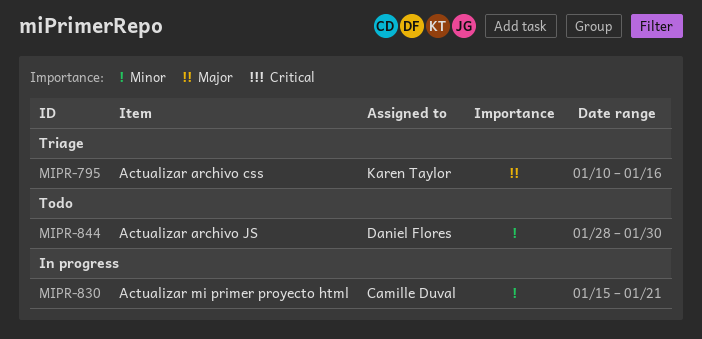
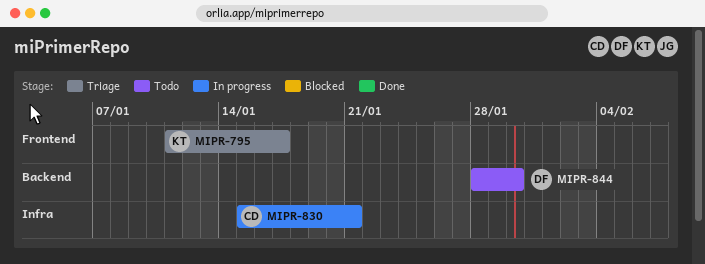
MIPR-795, start: Jan 10 -> Jan 11
MIPR-795, due: Jan 16 -> Jan 17

